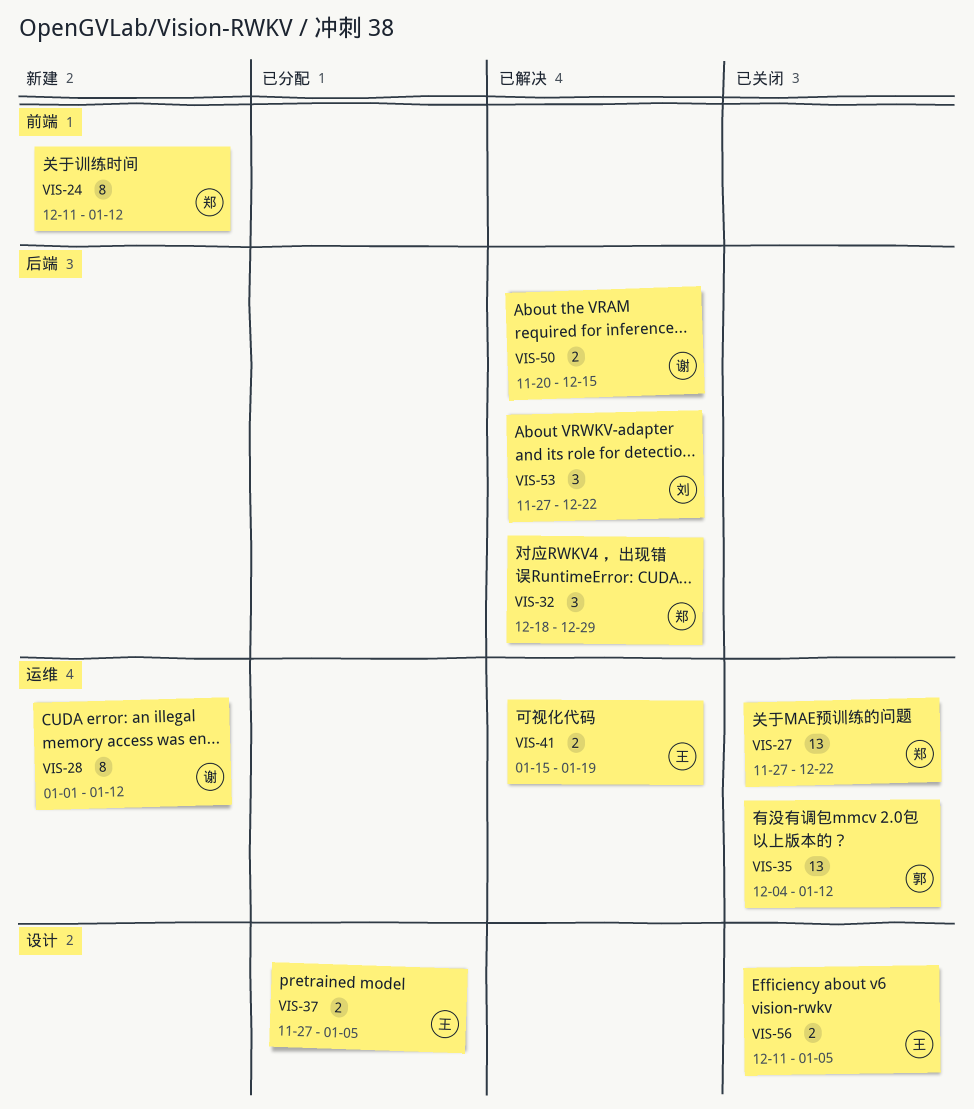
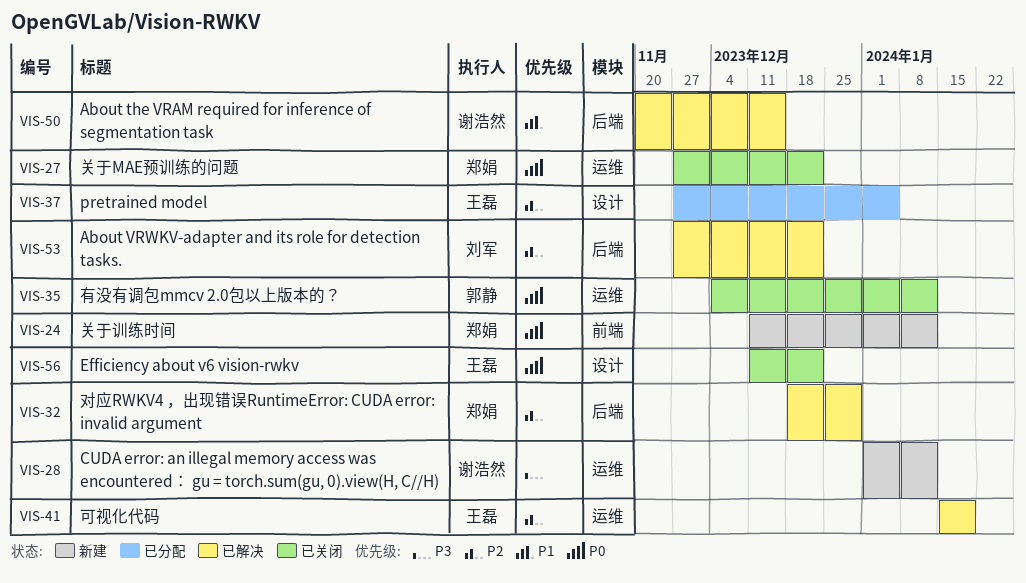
VIS-56, due: Jan 5 -> Dec 22

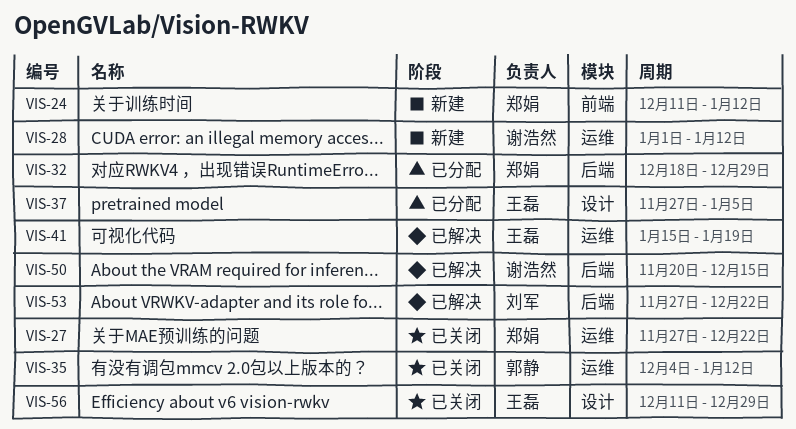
VIS-32, status: 已解决 -> 已分配
VIS-56, due: Dec 22 -> Dec 29

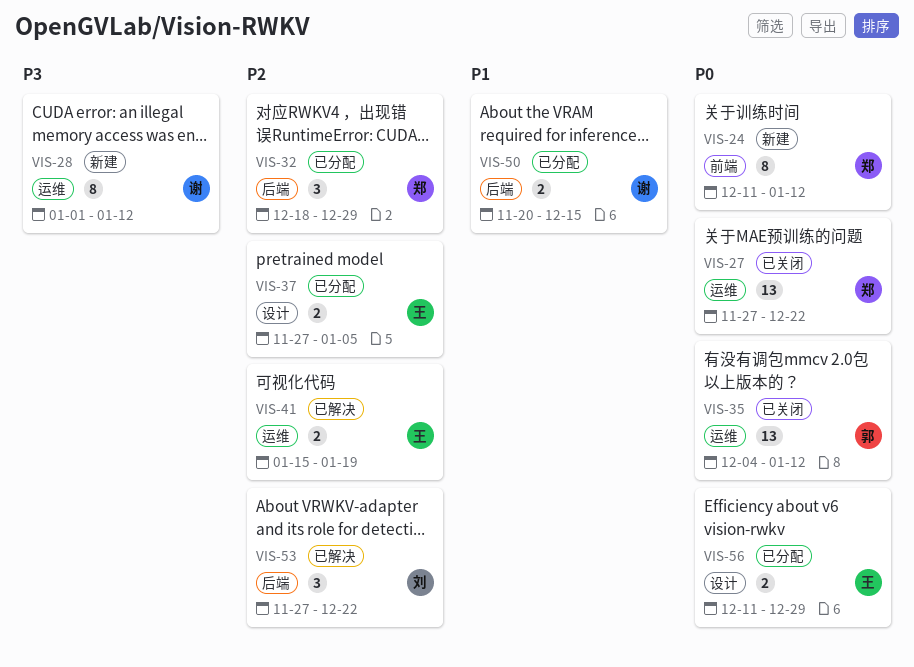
VIS-50, status: 已解决 -> 已分配
VIS-56, status: 已关闭 -> 已分配

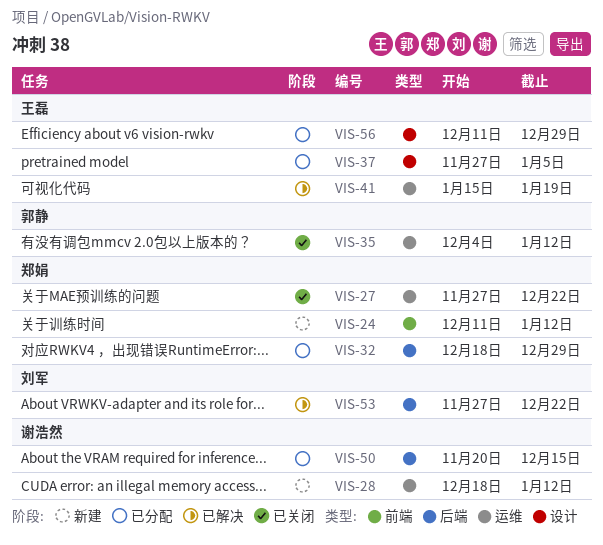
VIS-28, start: Jan 1 -> Dec 18

